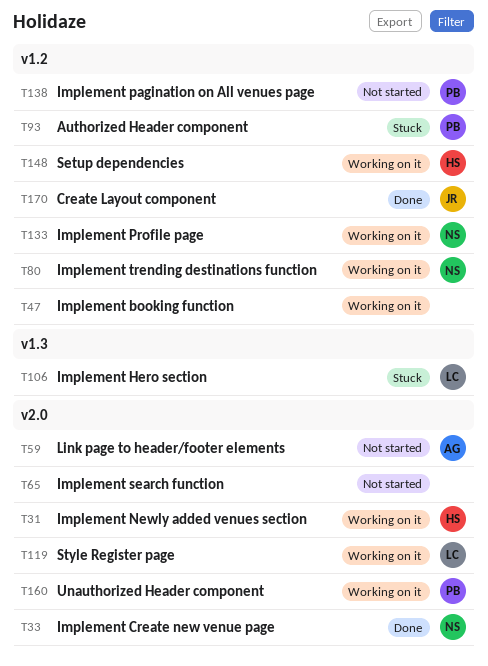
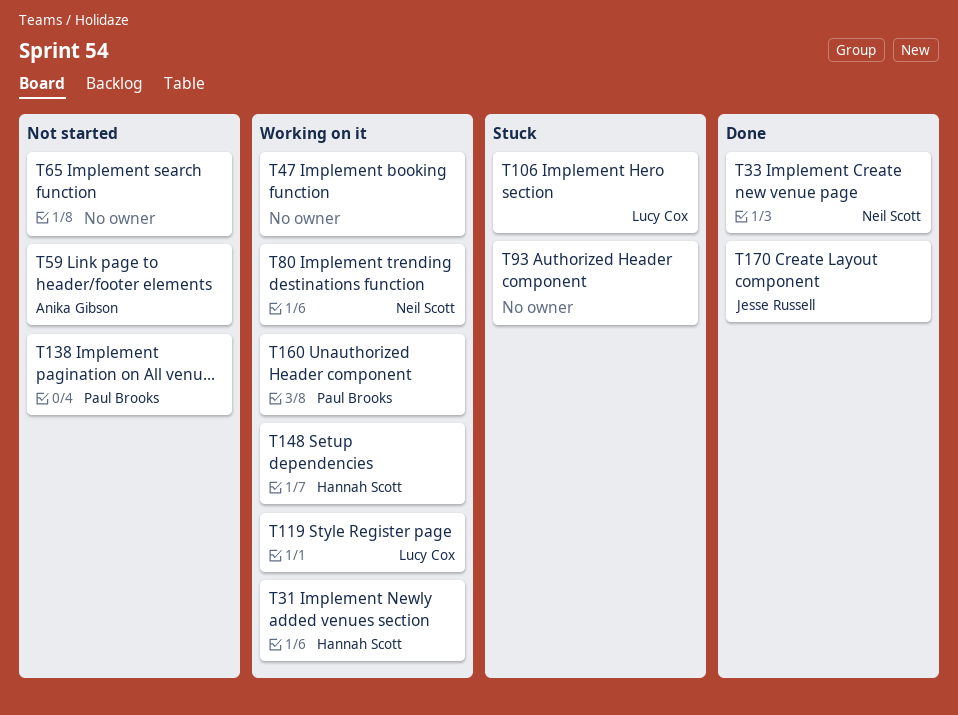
T93, owner: Paul Brooks -> none
T133: present -> none

